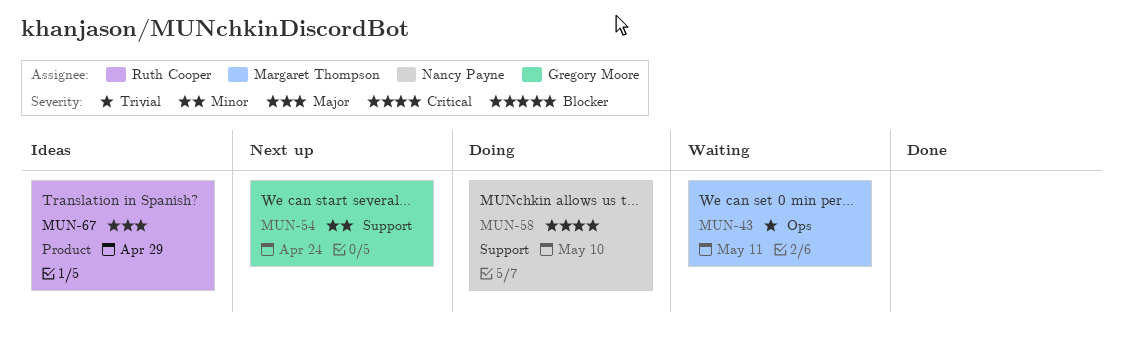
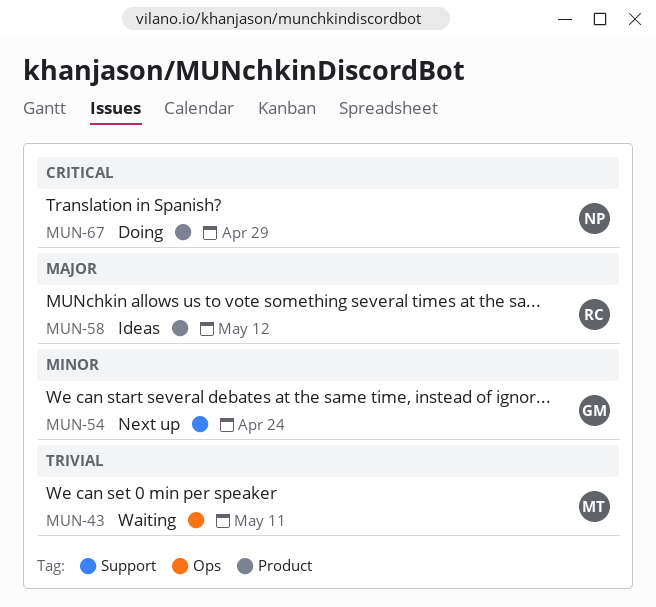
MUN-58, status: Doing -> Ideas
MUN-58, owner: Nancy Payne -> Ruth Cooper
MUN-58, priority: Critical -> Major
MUN-58, label: Support -> Product
MUN-58, due: May 10 -> May 12
MUN-67, status: Ideas -> Doing
MUN-67, owner: Ruth Cooper -> Nancy Payne
MUN-67, priority: Major -> Critical

